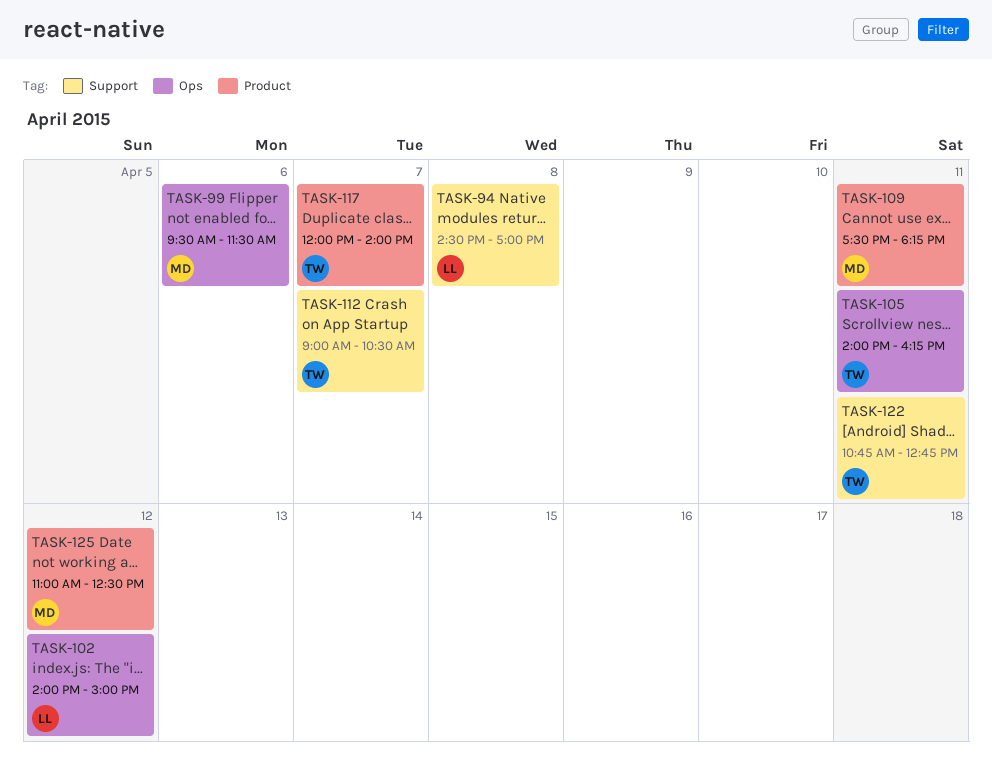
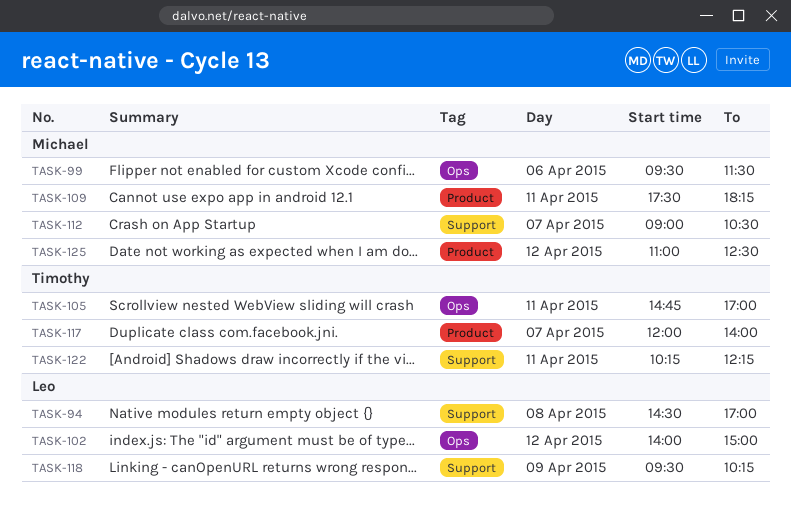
TASK-105, begins: 14:00 -> 14:45
TASK-105, ends: 16:15 -> 17:00
TASK-112, owner: Timothy -> Michael
TASK-118: none -> present
TASK-122, begins: 10:45 -> 10:15
TASK-122, ends: 12:45 -> 12:15

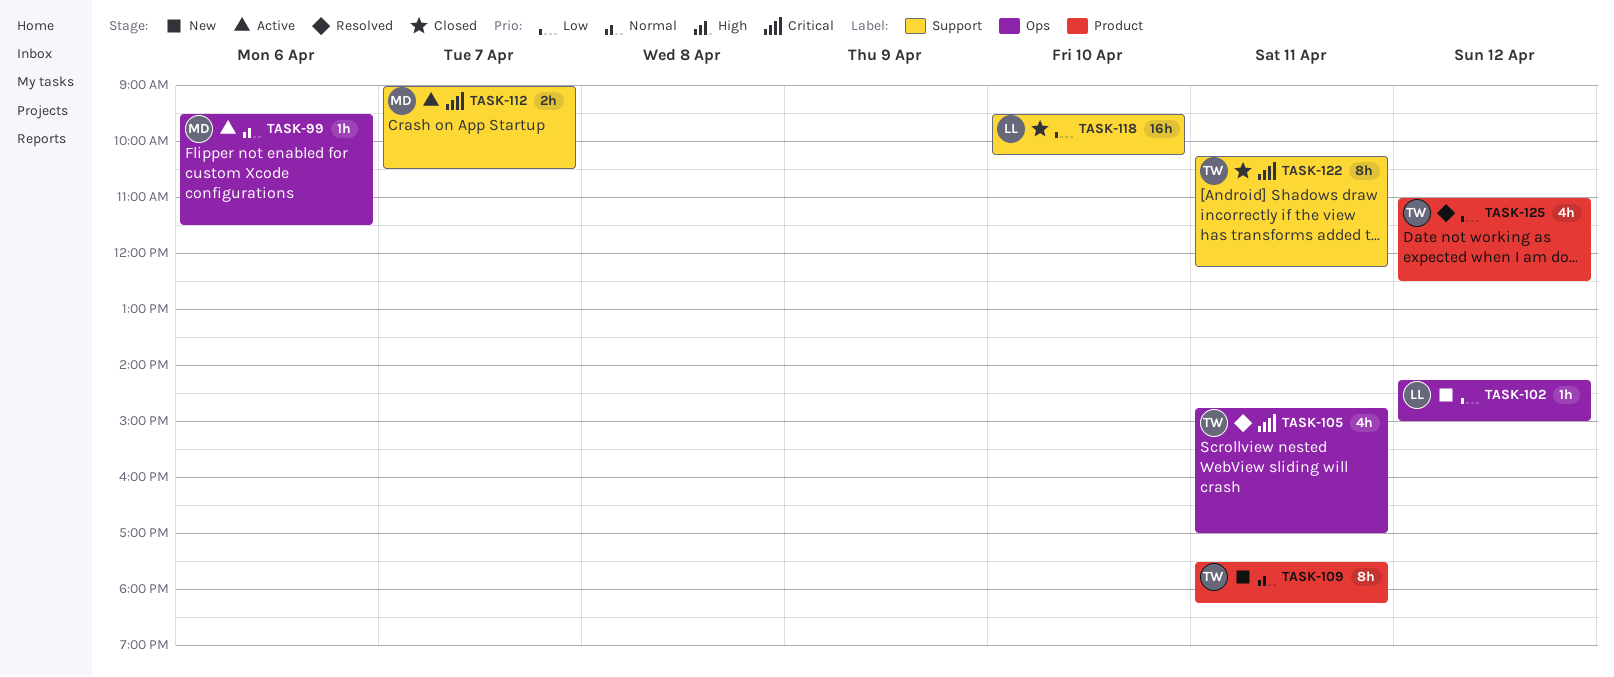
TASK-94: present -> none
TASK-102, begins: 14:00 -> 14:15
TASK-109, owner: Michael -> Timothy
TASK-117: present -> none
TASK-118, day: Apr 9 -> Apr 10
TASK-125, owner: Michael -> Timothy

